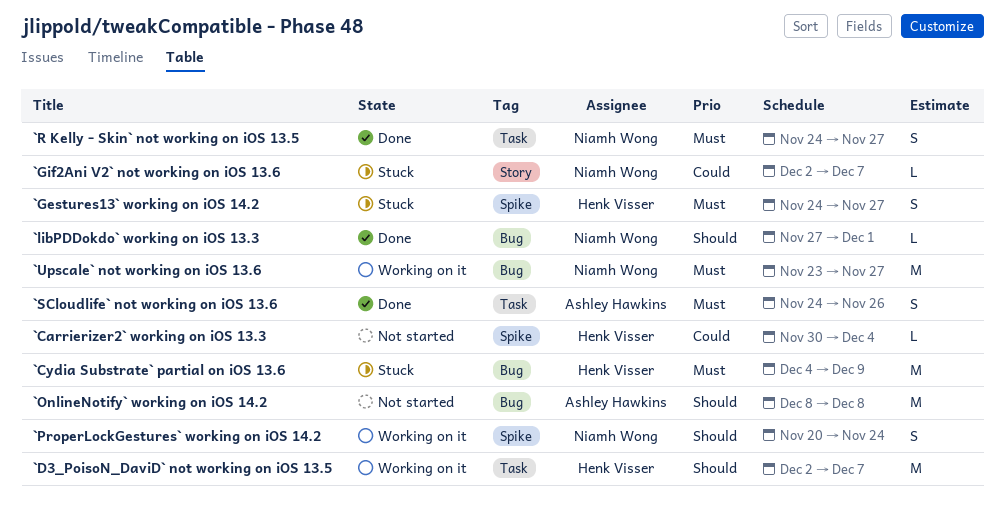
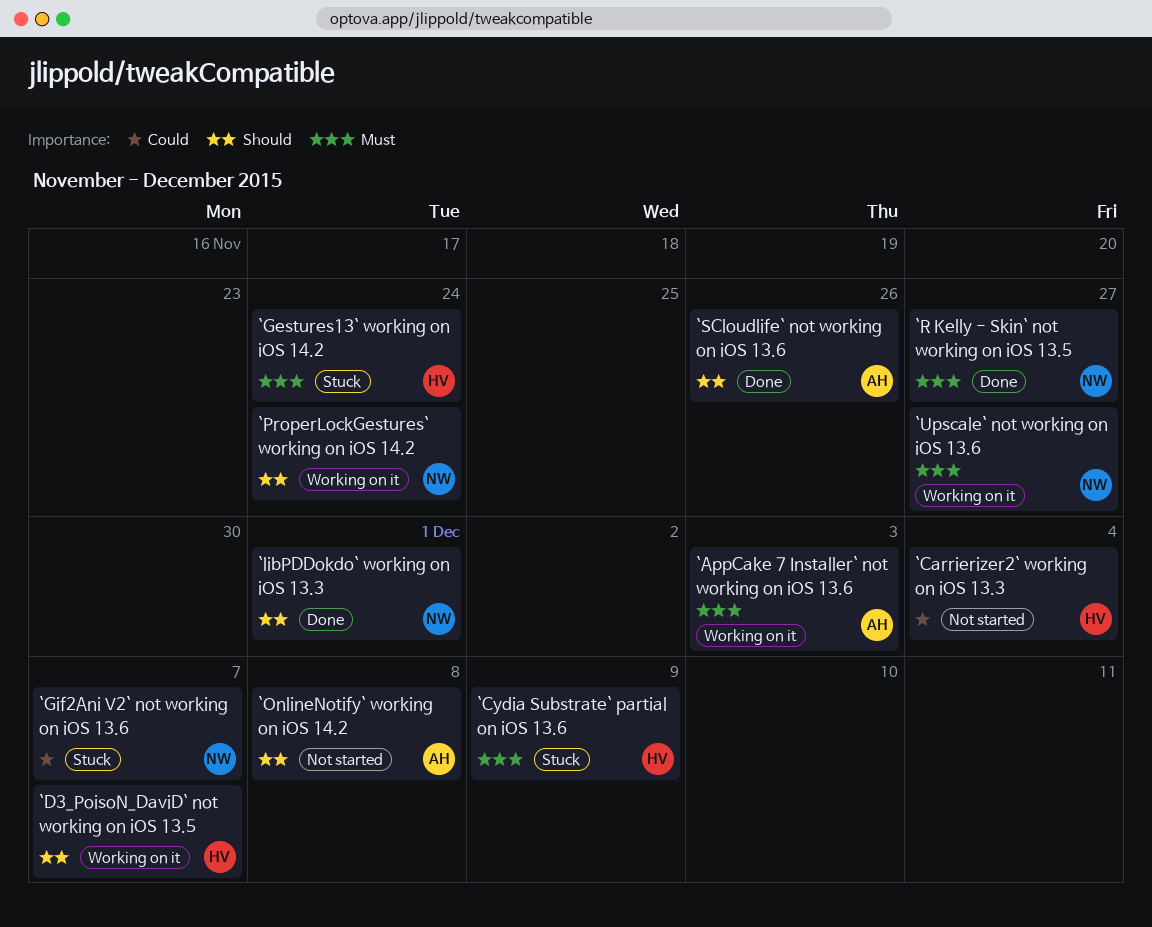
`AppCake 7 Installer` not working on iOS 13.6: none -> present
`Gestures13` working on iOS 14.2, due: Nov 27 -> Nov 24
`SCloudlife` not working on iOS 13.6, priority: Must -> Should

